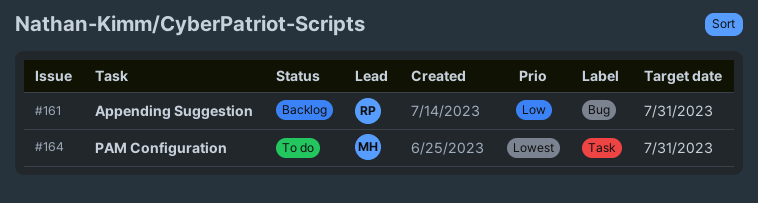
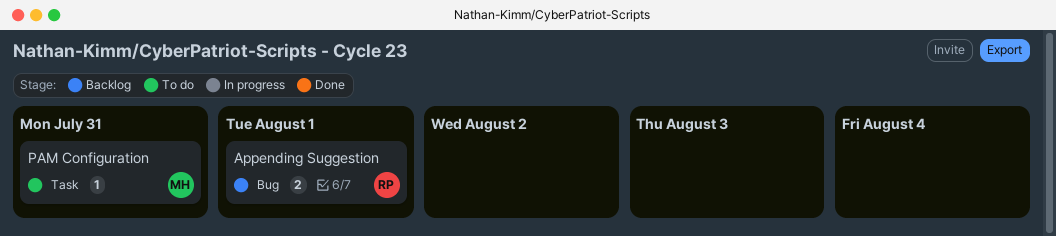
Appending Suggestion, due: Jul 31 -> Aug 1

